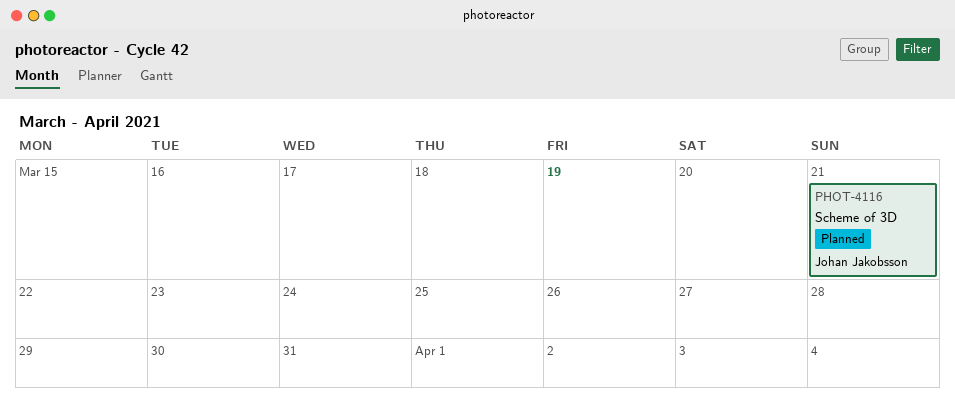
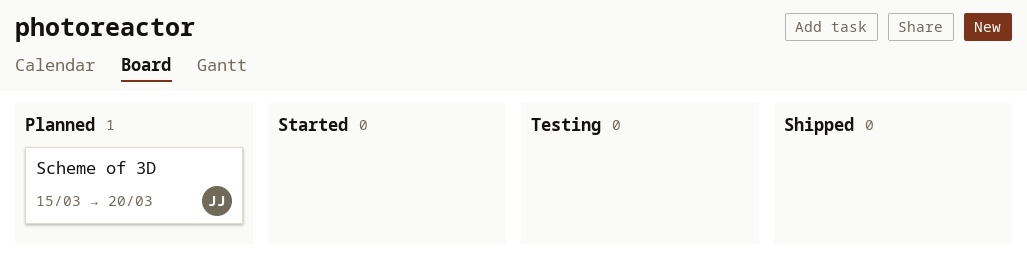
Scheme of 3D, due: Mar 21 -> Mar 20

